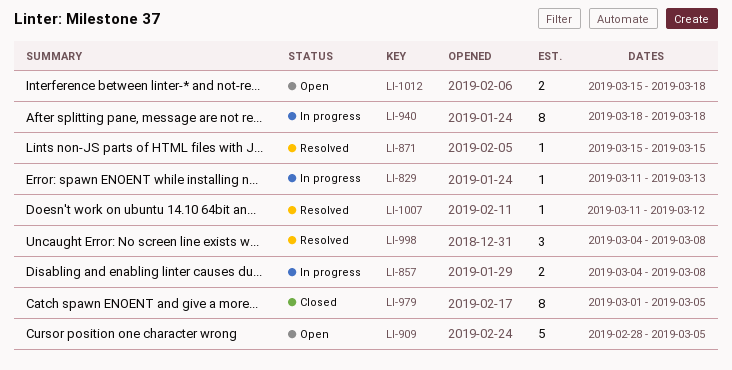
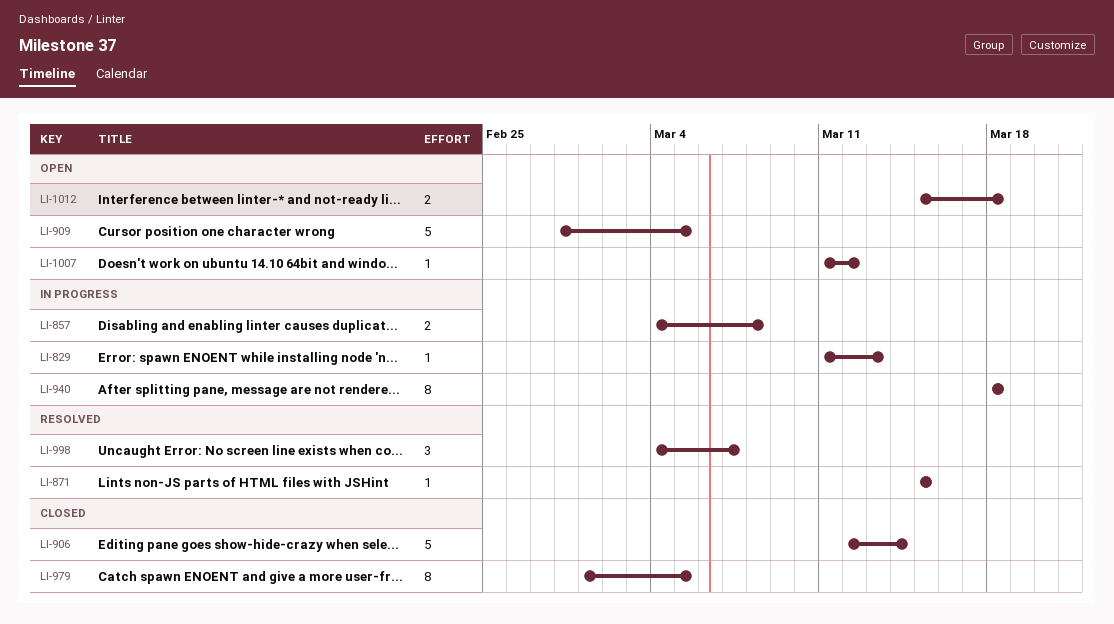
LI-906: none -> present
LI-998, due: Mar 8 -> Mar 7
LI-1007, status: Resolved -> Open

